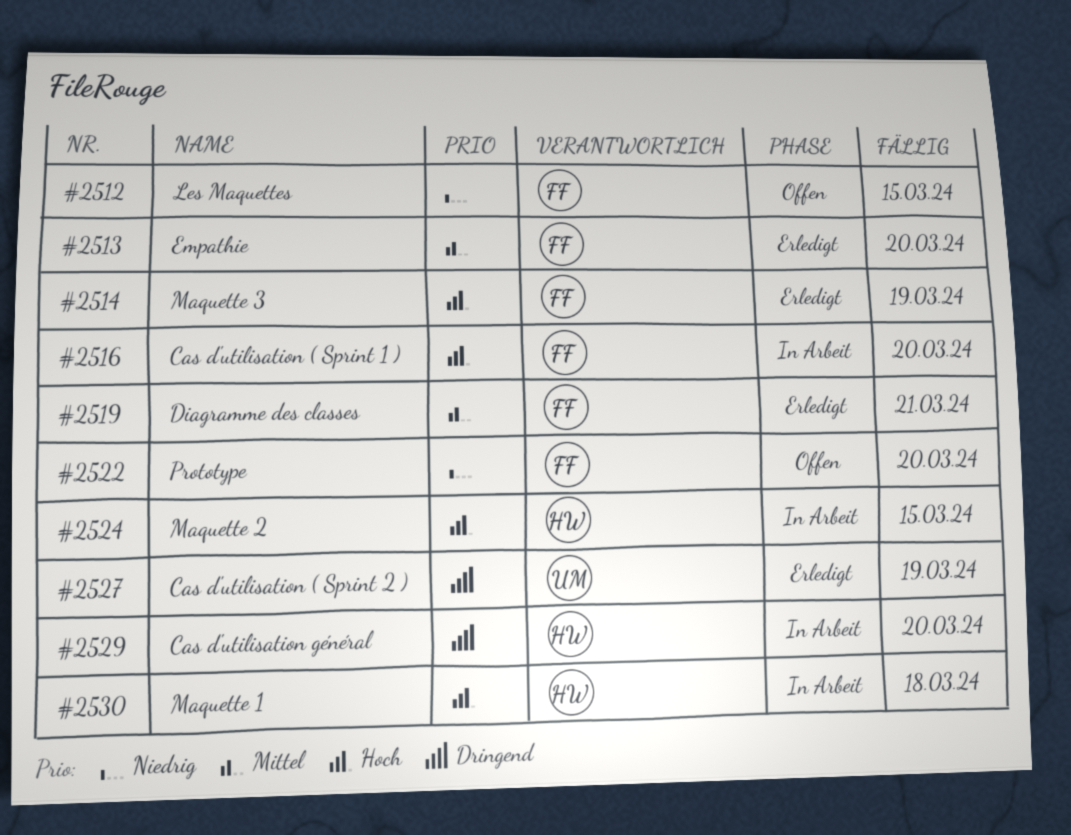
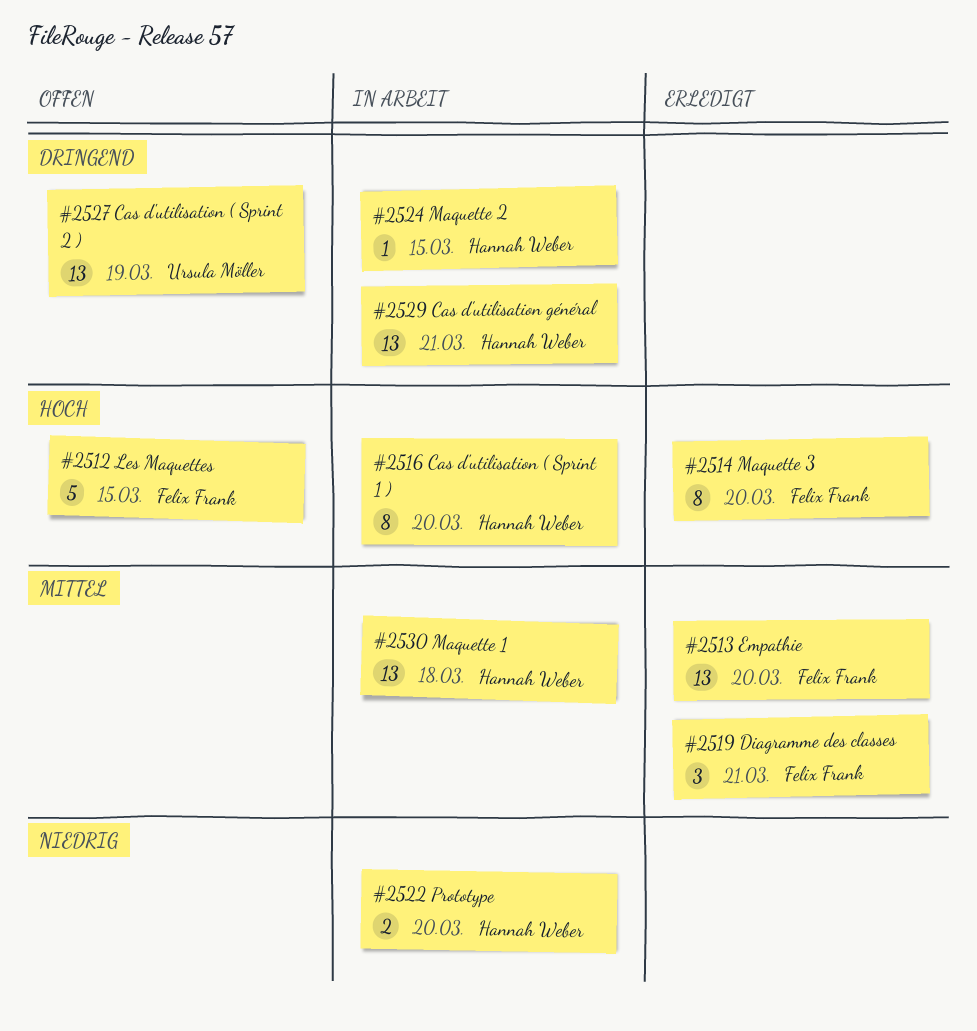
#2512, priority: Niedrig -> Hoch
#2514, due: Mar 19 -> Mar 20
#2516, owner: Felix Frank -> Hannah Weber
#2522, status: Offen -> In Arbeit
#2522, owner: Felix Frank -> Hannah Weber
#2524, priority: Hoch -> Dringend
#2527, status: Erledigt -> Offen
#2529, due: Mar 20 -> Mar 21
#2530, priority: Hoch -> Mittel

